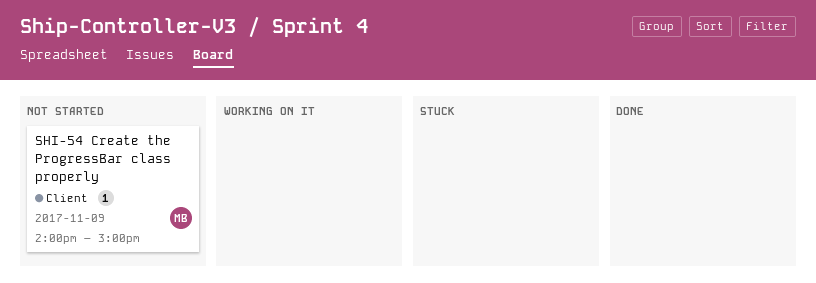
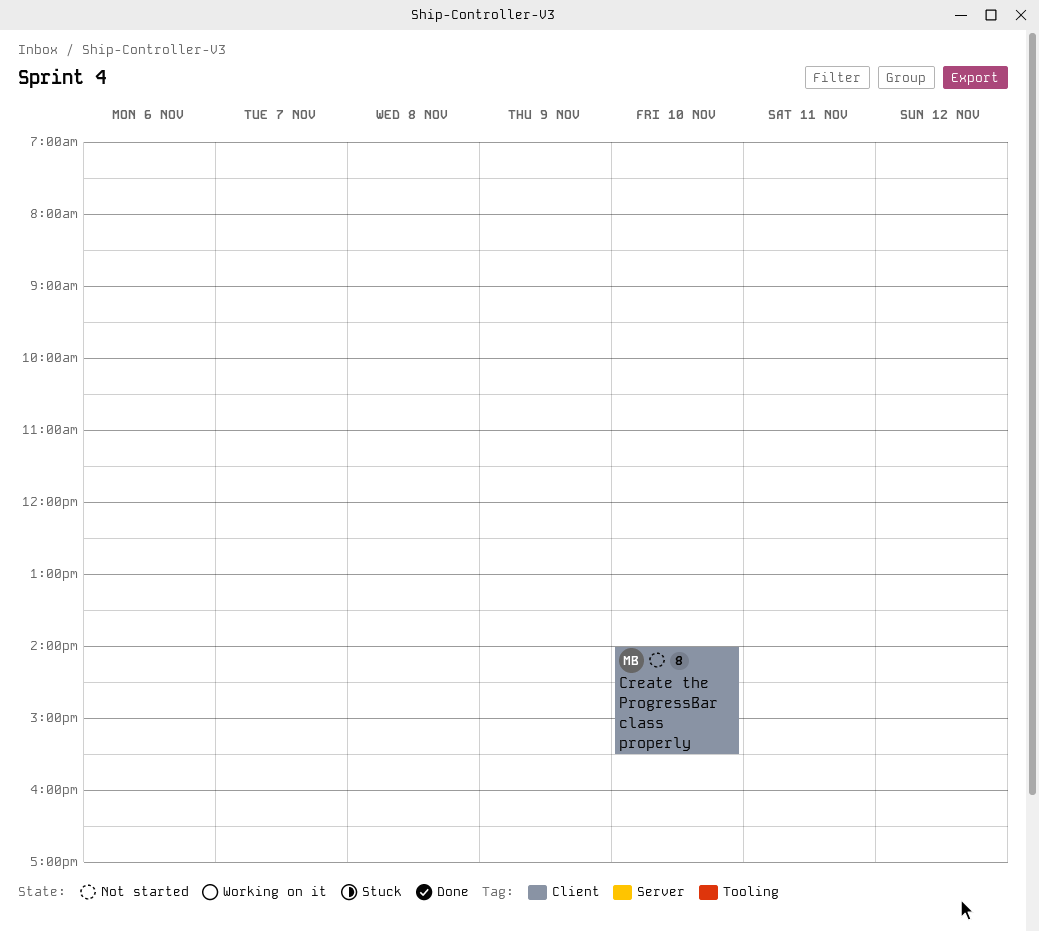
Create the ProgressBar class properly, estimate: 1 -> 8
Create the ProgressBar class properly, day: Nov 9 -> Nov 10
Create the ProgressBar class properly, ends: 15:00 -> 15:30

